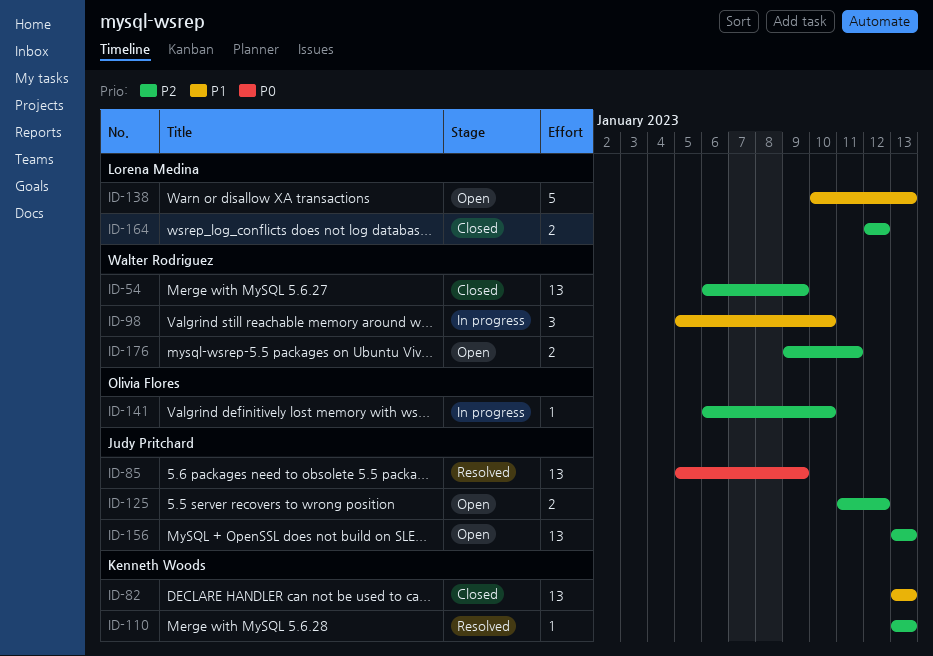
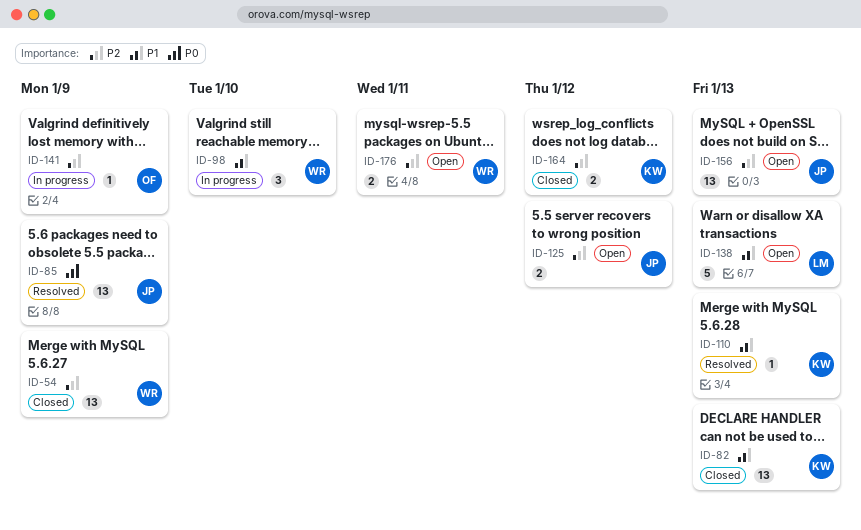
ID-110, priority: P2 -> P1
ID-141, due: Jan 10 -> Jan 9
ID-164, owner: Lorena Medina -> Kenneth Woods

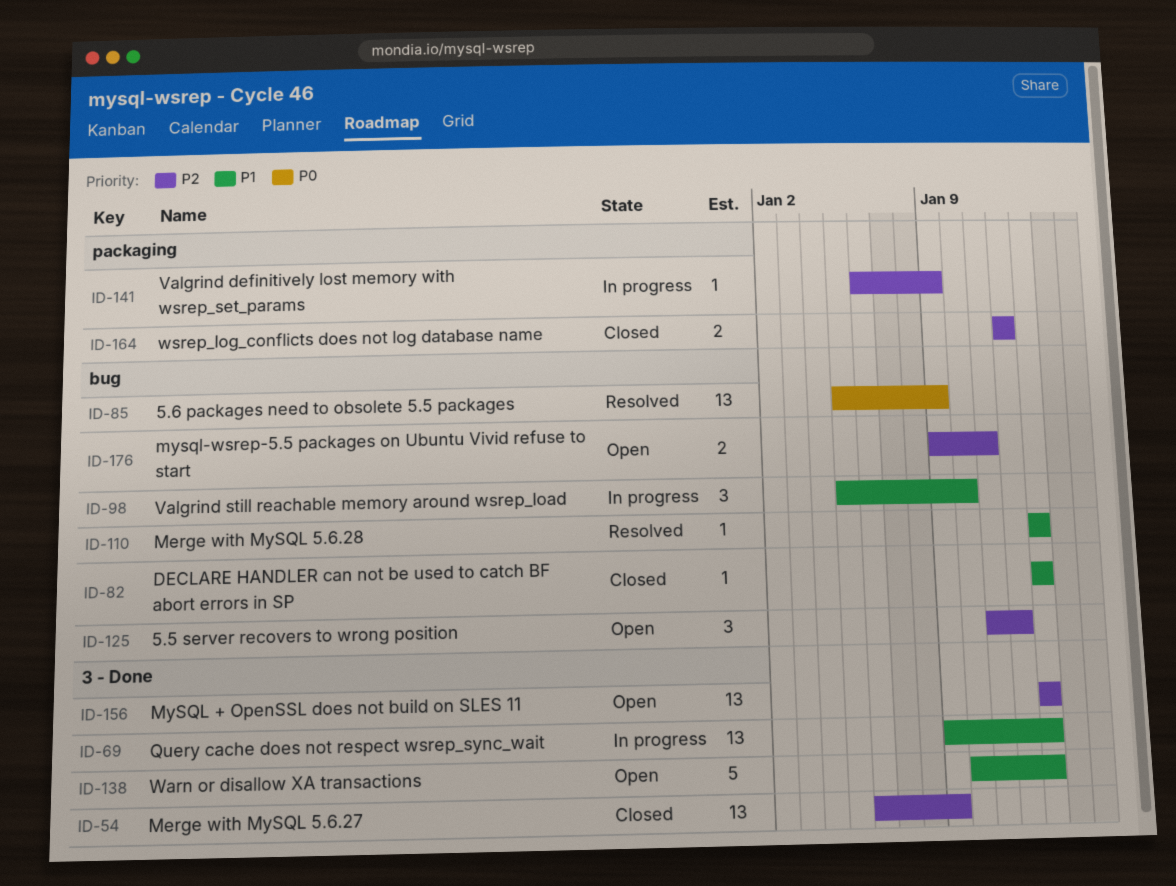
ID-69: none -> present
ID-82, estimate: 13 -> 1
ID-125, estimate: 2 -> 3

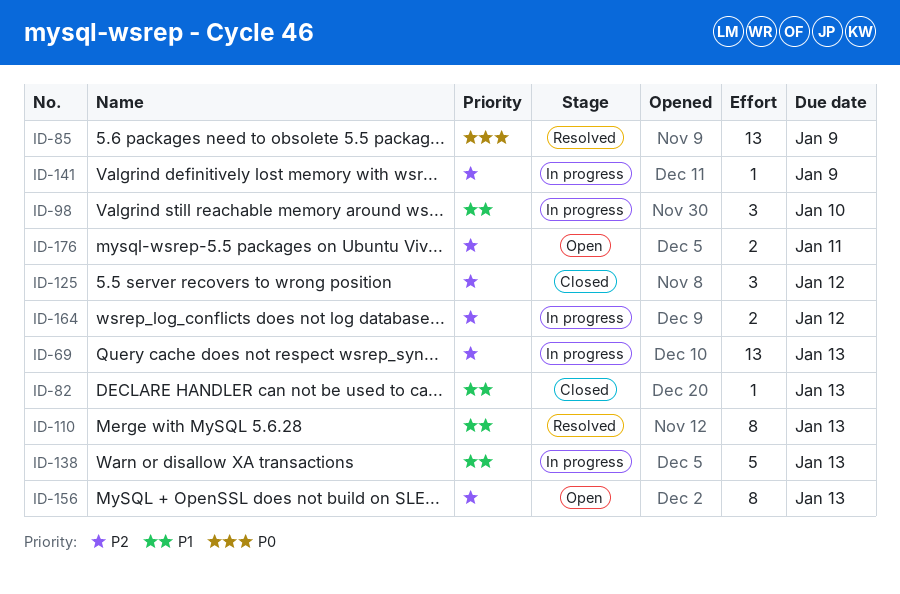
ID-54: present -> none
ID-69, priority: P1 -> P2
ID-110, estimate: 1 -> 8
ID-125, status: Open -> Closed
ID-138, status: Open -> In progress
ID-156, estimate: 13 -> 8
ID-164, status: Closed -> In progress

